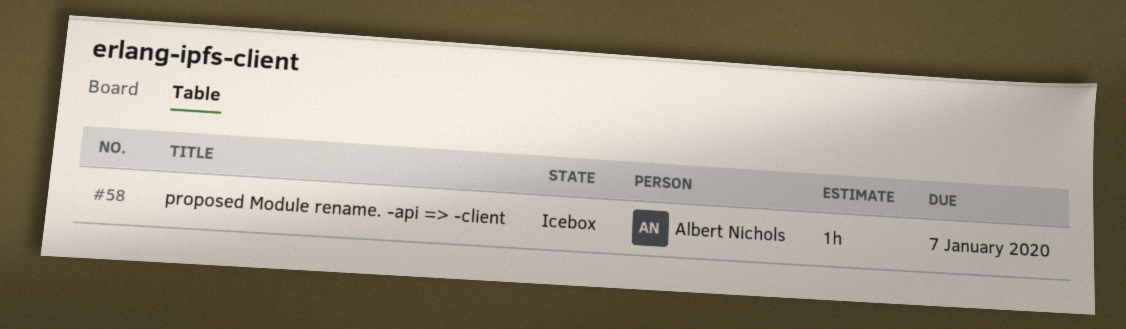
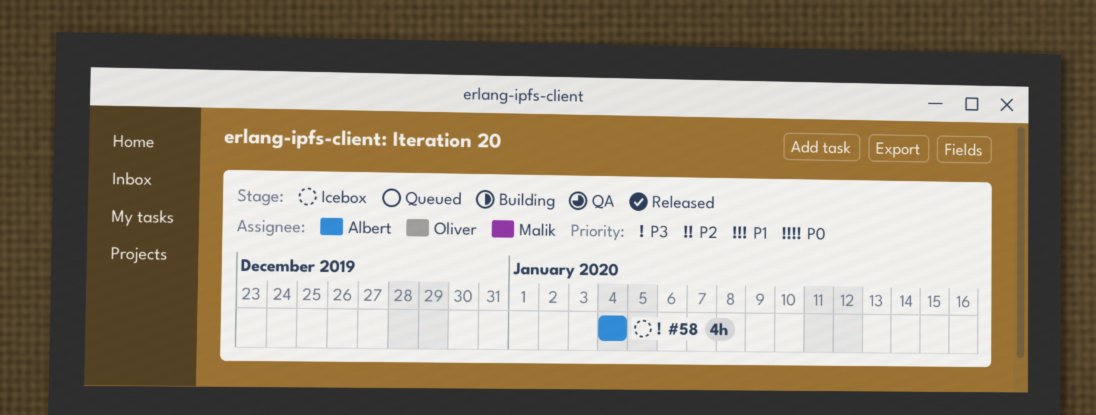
#58, estimate: 1h -> 4h
#58, due: Jan 7 -> Jan 4

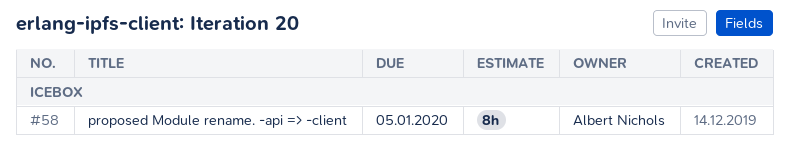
#58, estimate: 4h -> 8h
#58, due: Jan 4 -> Jan 5

